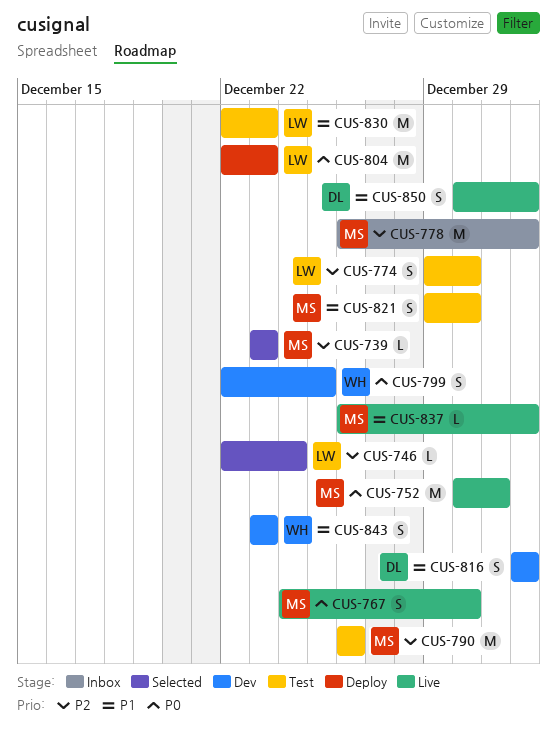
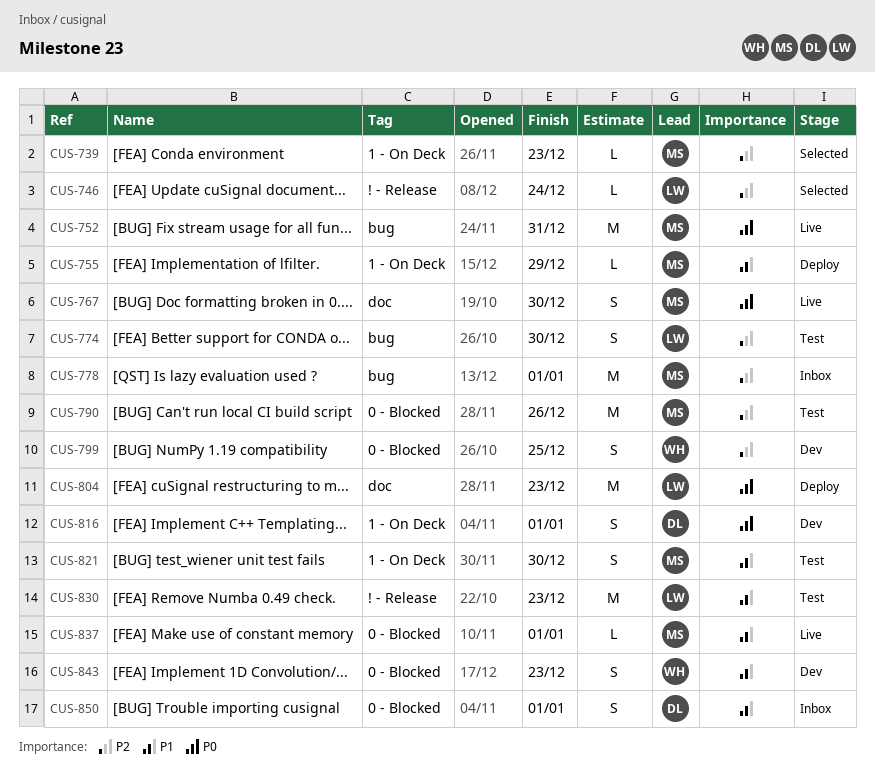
CUS-755: none -> present
CUS-799, priority: P0 -> P2
CUS-816, priority: P1 -> P0
CUS-850, status: Live -> Inbox

